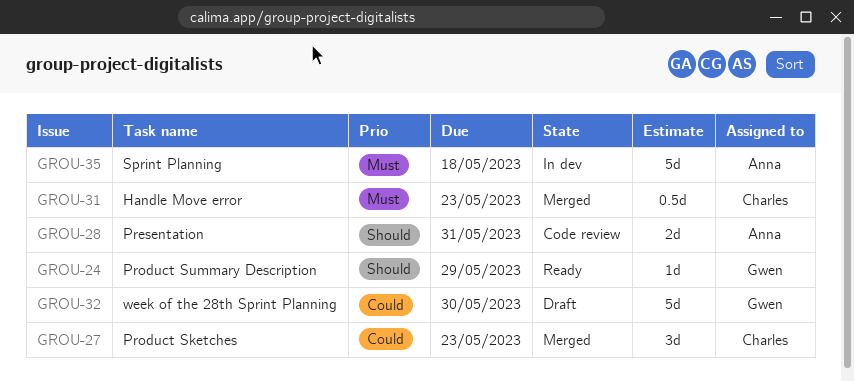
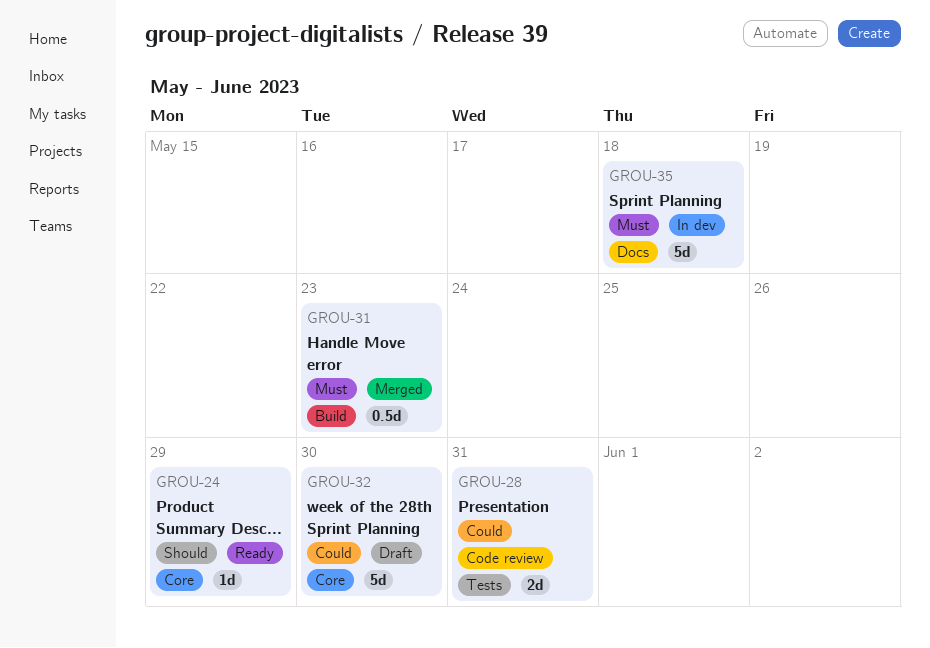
GROU-27: present -> none
GROU-28, priority: Should -> Could

